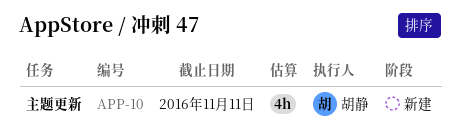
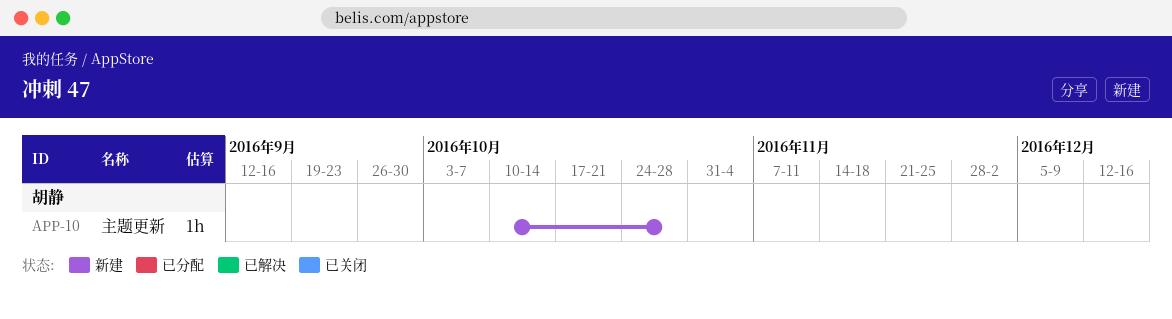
APP-10, estimate: 4h -> 1h
APP-10, due: Nov 11 -> Oct 28

